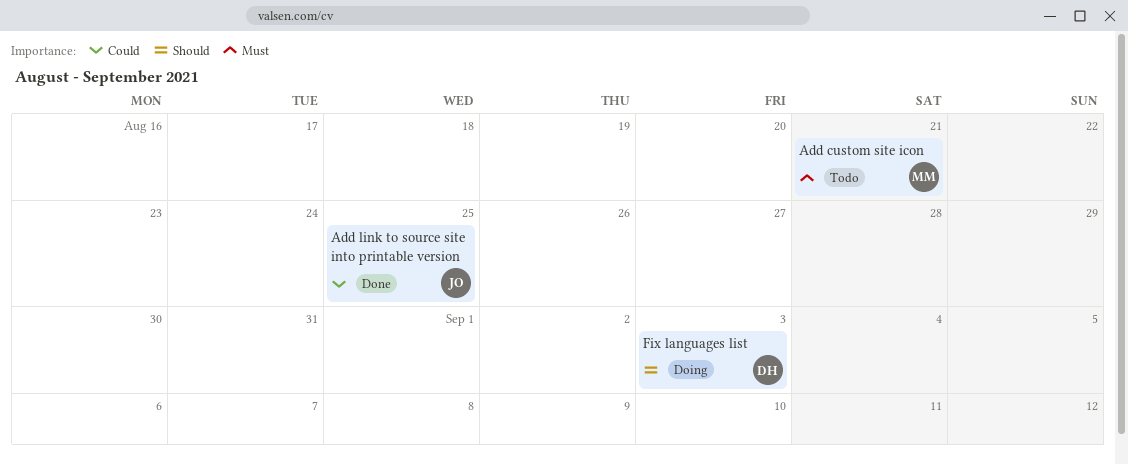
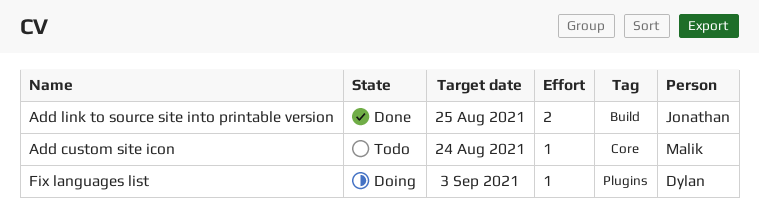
Add custom site icon, due: Aug 21 -> Aug 24

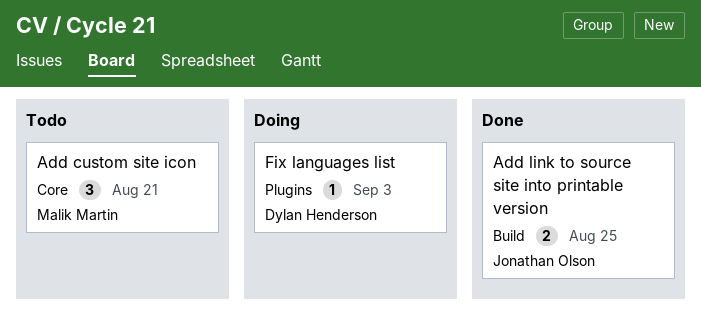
Add custom site icon, estimate: 1 -> 3
Add custom site icon, due: Aug 24 -> Aug 21

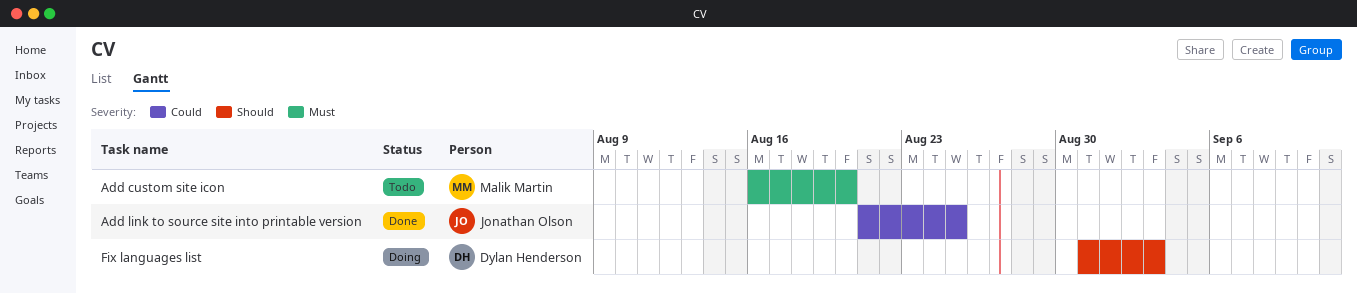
Add custom site icon, due: Aug 21 -> Aug 20

